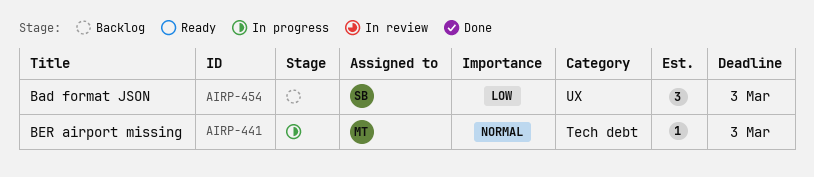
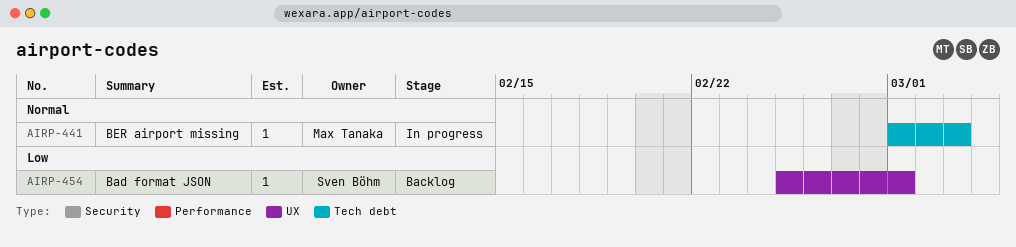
AIRP-454, estimate: 3 -> 1
AIRP-454, due: Mar 3 -> Mar 1

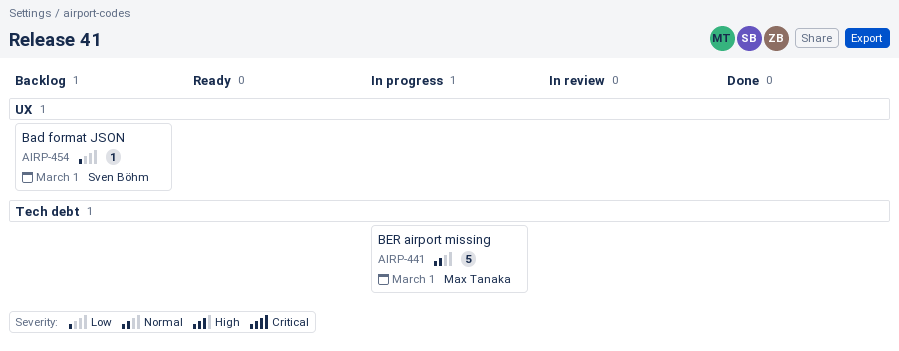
AIRP-441, estimate: 1 -> 5
AIRP-441, due: Mar 3 -> Mar 1

